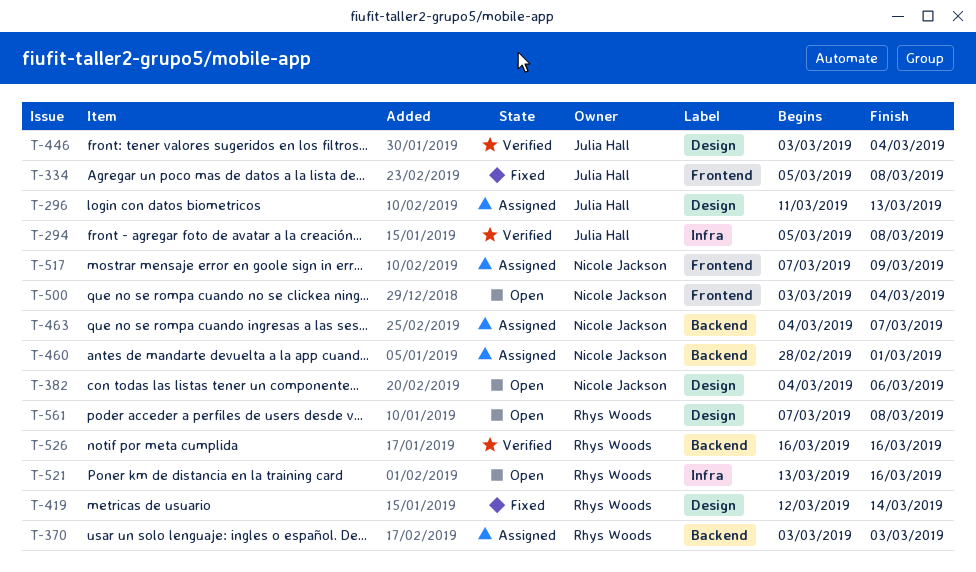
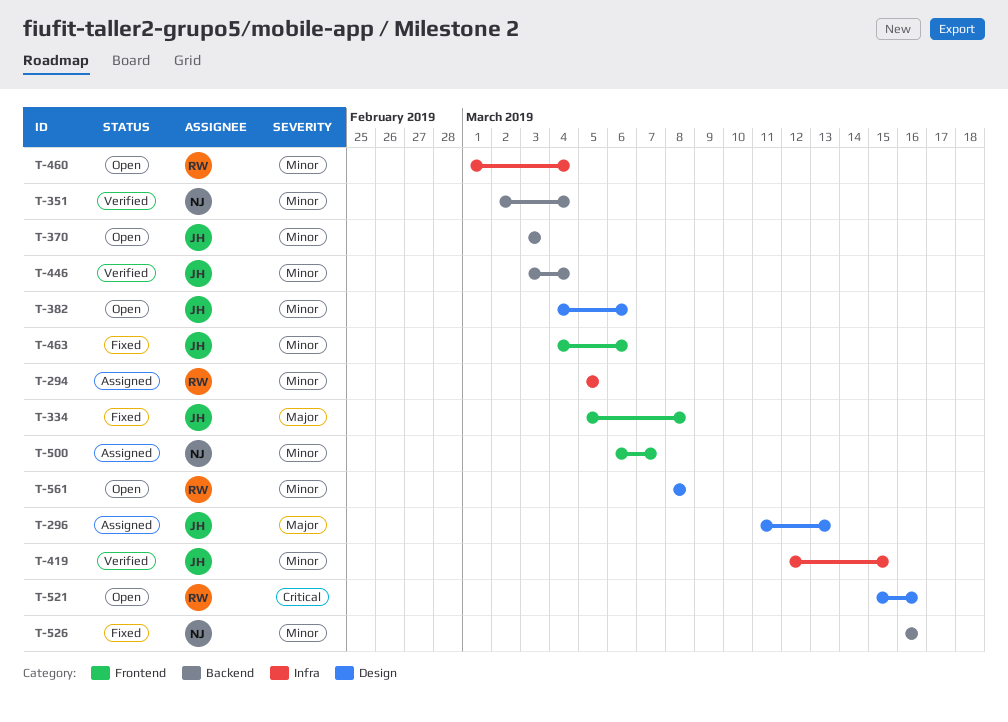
T-294, status: Verified -> Assigned
T-294, owner: Julia Hall -> Rhys Woods
T-294, due: Mar 8 -> Mar 5
T-351: none -> present
T-370, status: Assigned -> Open
T-370, owner: Rhys Woods -> Julia Hall
T-382, owner: Nicole Jackson -> Julia Hall
T-419, status: Fixed -> Verified
T-419, owner: Rhys Woods -> Julia Hall
T-419, label: Design -> Infra
T-419, due: Mar 14 -> Mar 15
T-446, label: Design -> Backend
T-460, status: Assigned -> Open
T-460, owner: Nicole Jackson -> Rhys Woods
T-460, label: Backend -> Infra
T-460, start: Feb 28 -> Mar 1
T-460, due: Mar 1 -> Mar 4
T-463, status: Assigned -> Fixed
T-463, owner: Nicole Jackson -> Julia Hall
T-463, label: Backend -> Frontend
T-463, due: Mar 7 -> Mar 6
T-500, status: Open -> Assigned
T-500, start: Mar 3 -> Mar 6
T-500, due: Mar 4 -> Mar 7
T-517: present -> none
T-521, label: Infra -> Design
T-521, start: Mar 13 -> Mar 15
T-526, status: Verified -> Fixed
T-526, owner: Rhys Woods -> Nicole Jackson
T-561, start: Mar 7 -> Mar 8

